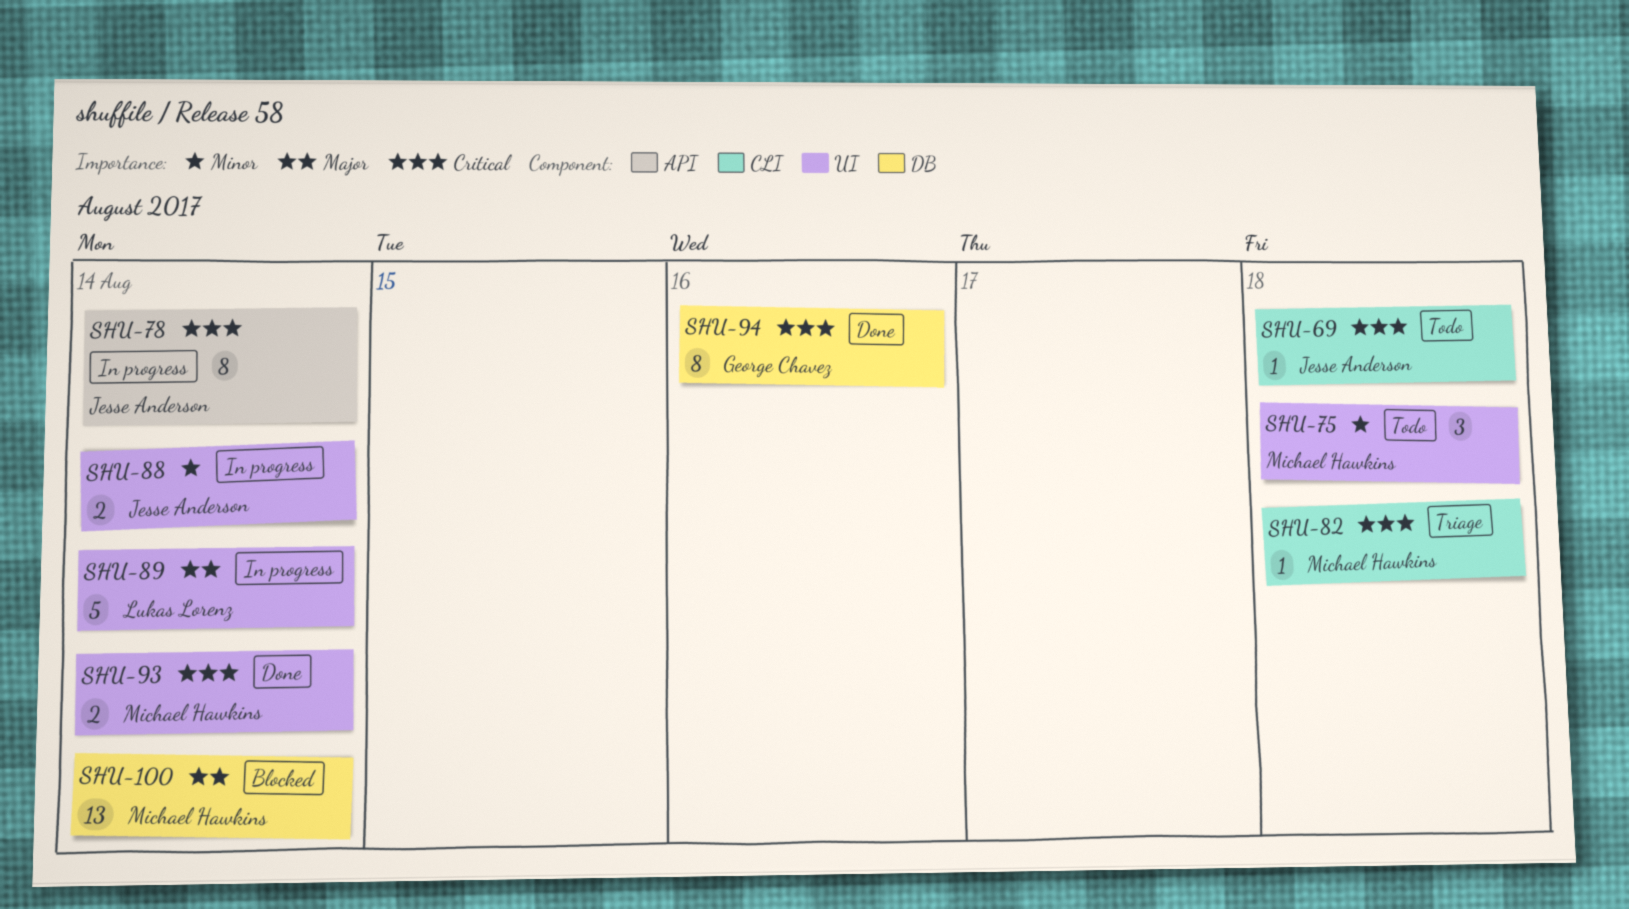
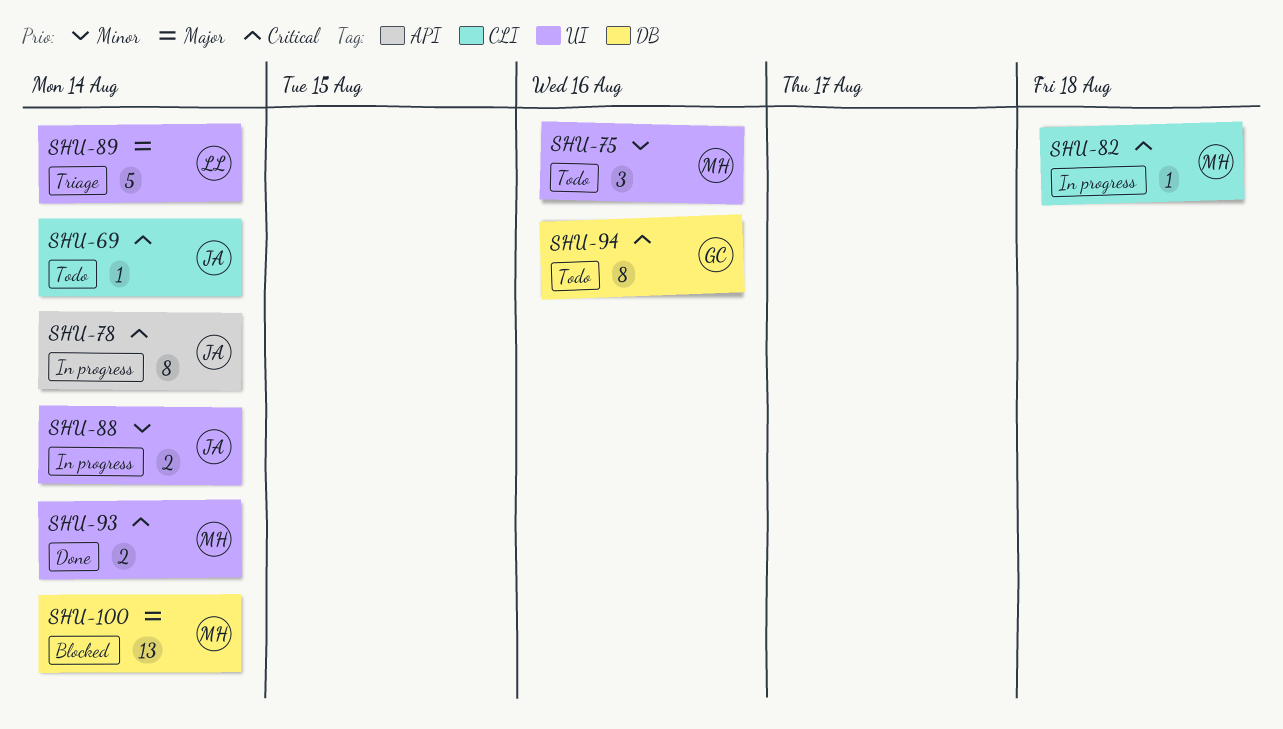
SHU-69, due: Aug 18 -> Aug 14
SHU-75, due: Aug 18 -> Aug 16
SHU-82, status: Triage -> In progress
SHU-89, status: In progress -> Triage
SHU-94, status: Done -> Todo

